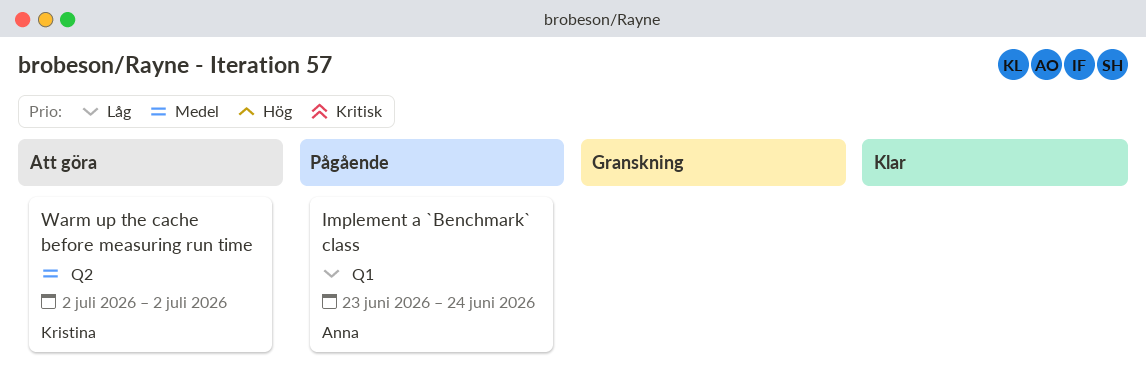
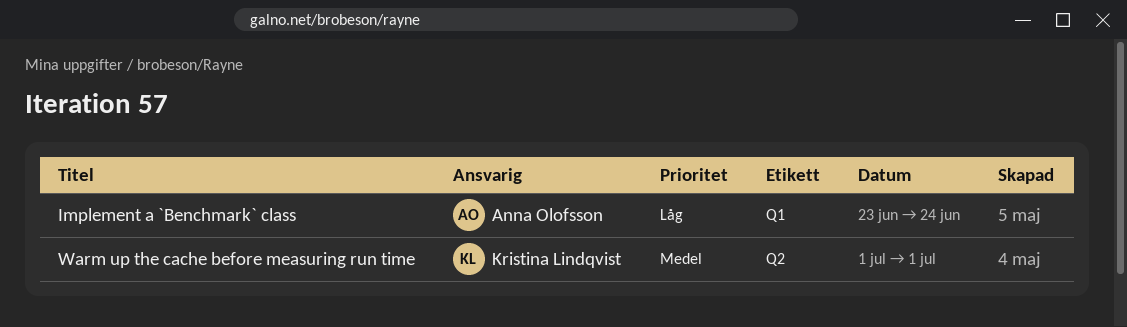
Warm up the cache before measuring run time, start: Jul 2 -> Jul 1
Warm up the cache before measuring run time, due: Jul 2 -> Jul 1

